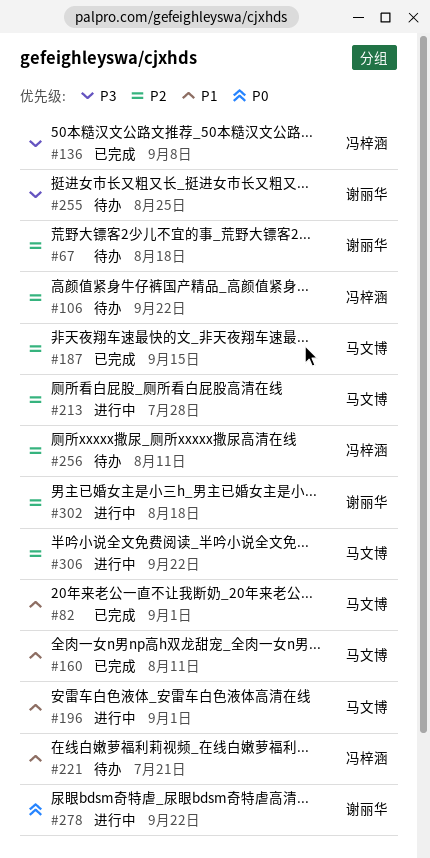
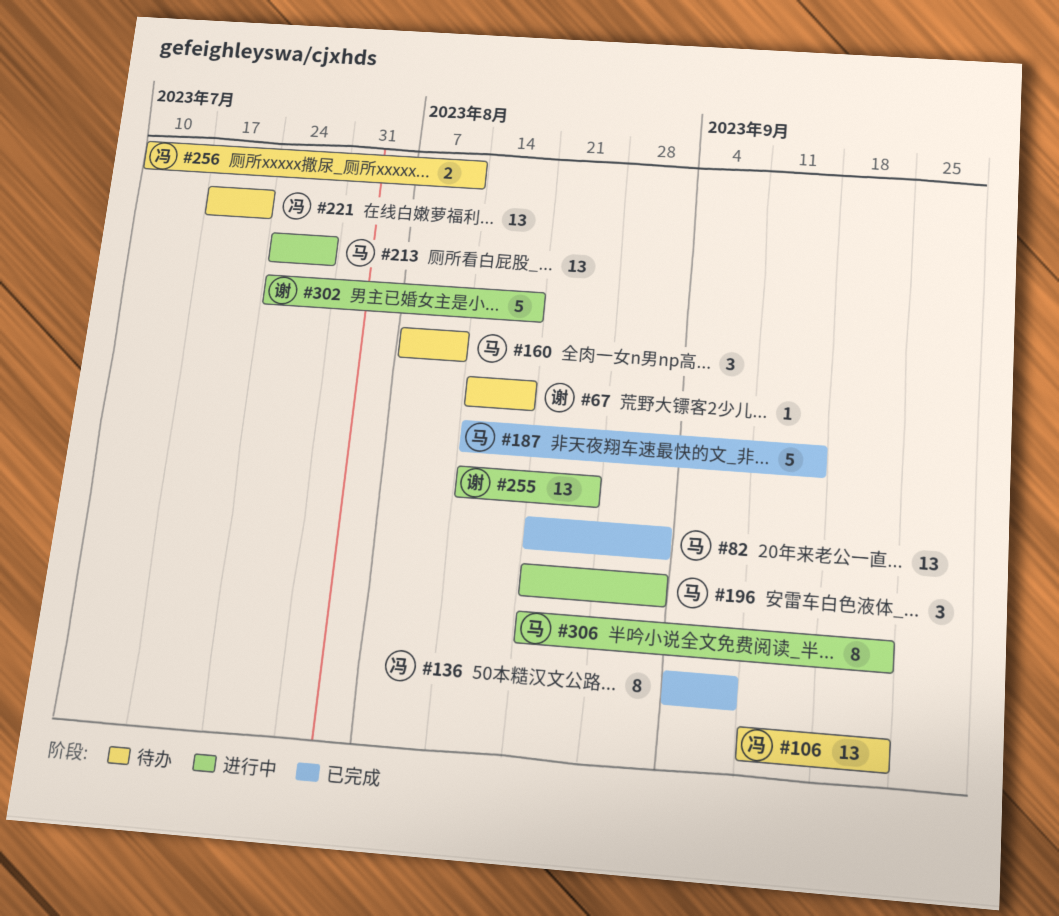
#160, status: 已完成 -> 待办
#255, status: 待办 -> 进行中
#278: present -> none

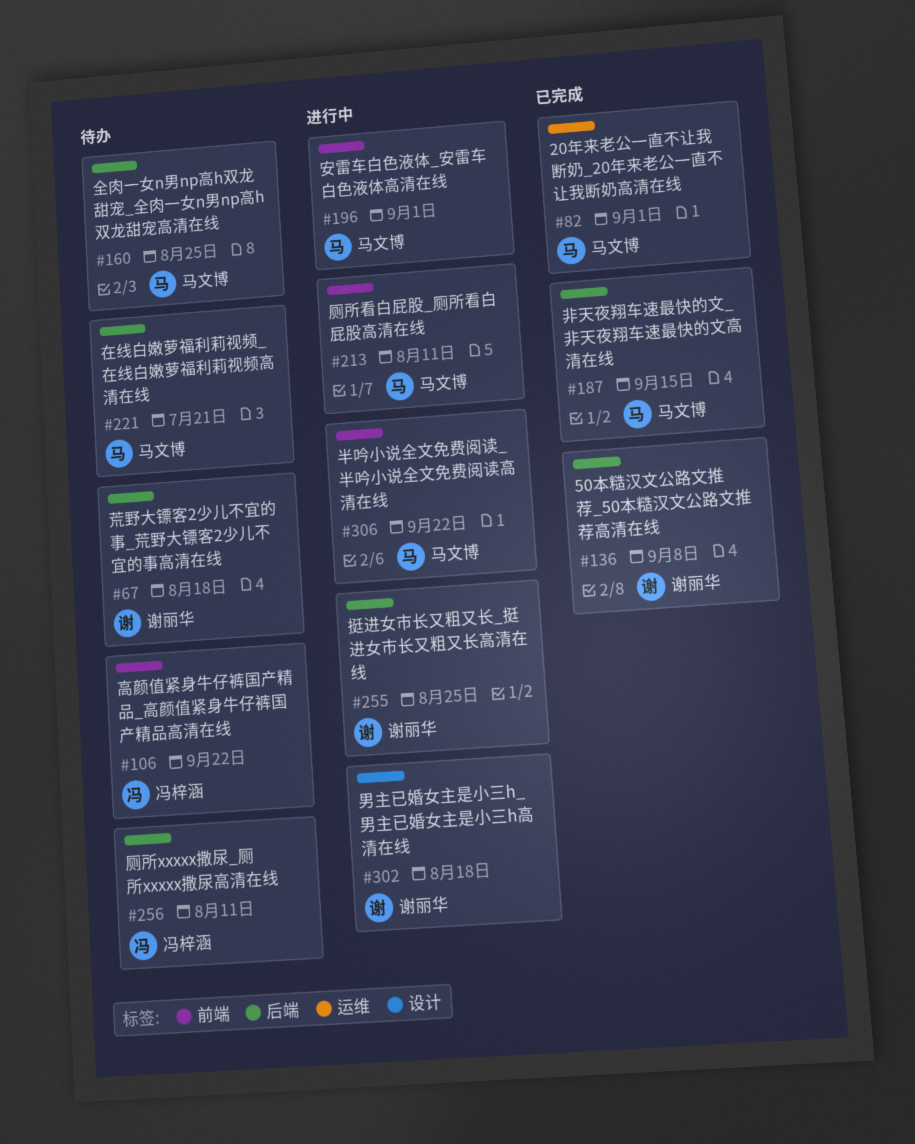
#136, owner: 冯梓涵 -> 谢丽华
#160, due: Aug 11 -> Aug 25
#213, due: Jul 28 -> Aug 11
#221, owner: 冯梓涵 -> 马文博

